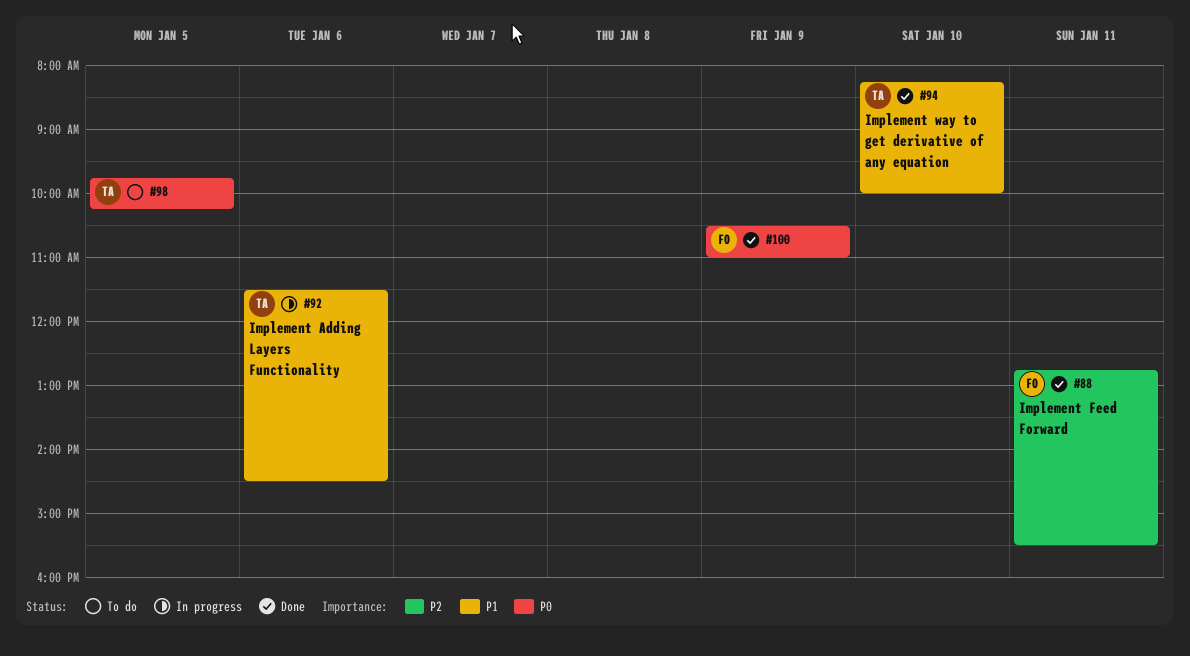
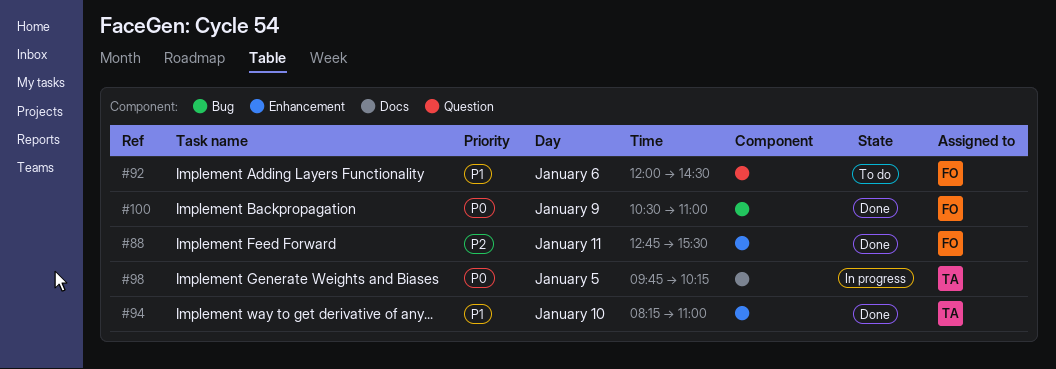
#92, status: In progress -> To do
#92, owner: TA -> FO
#92, begins: 11:30 -> 12:00
#94, ends: 10:00 -> 11:00
#98, status: To do -> In progress

